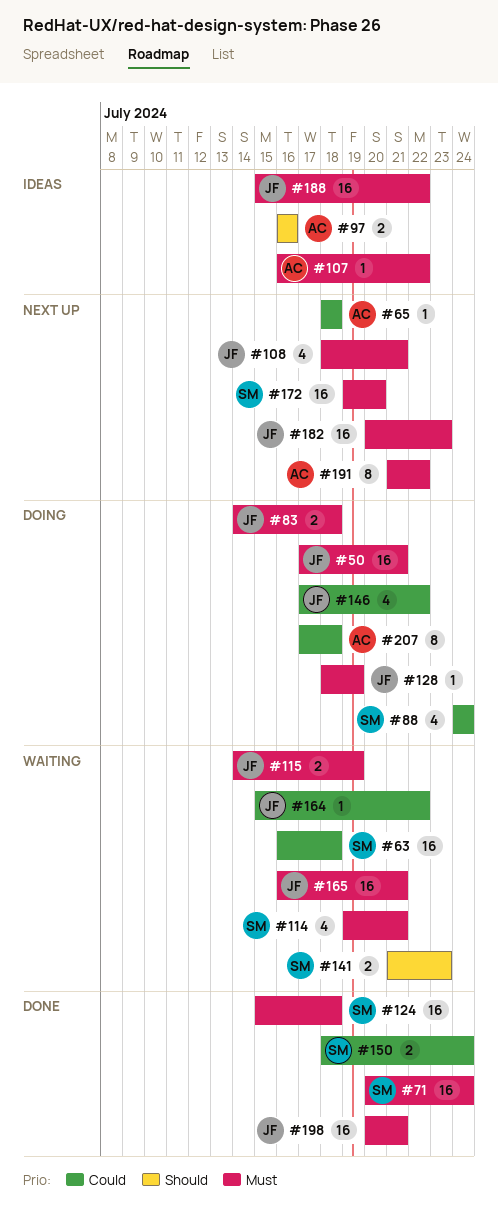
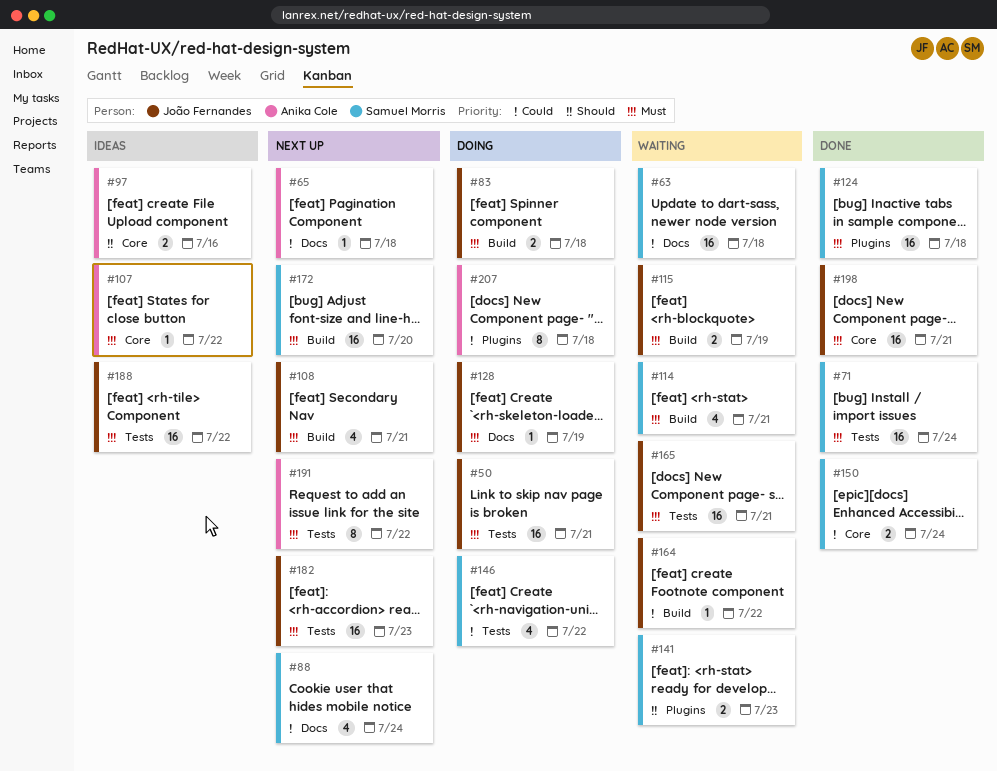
#88, status: Doing -> Next up
#146, owner: João Fernandes -> Samuel Morris

